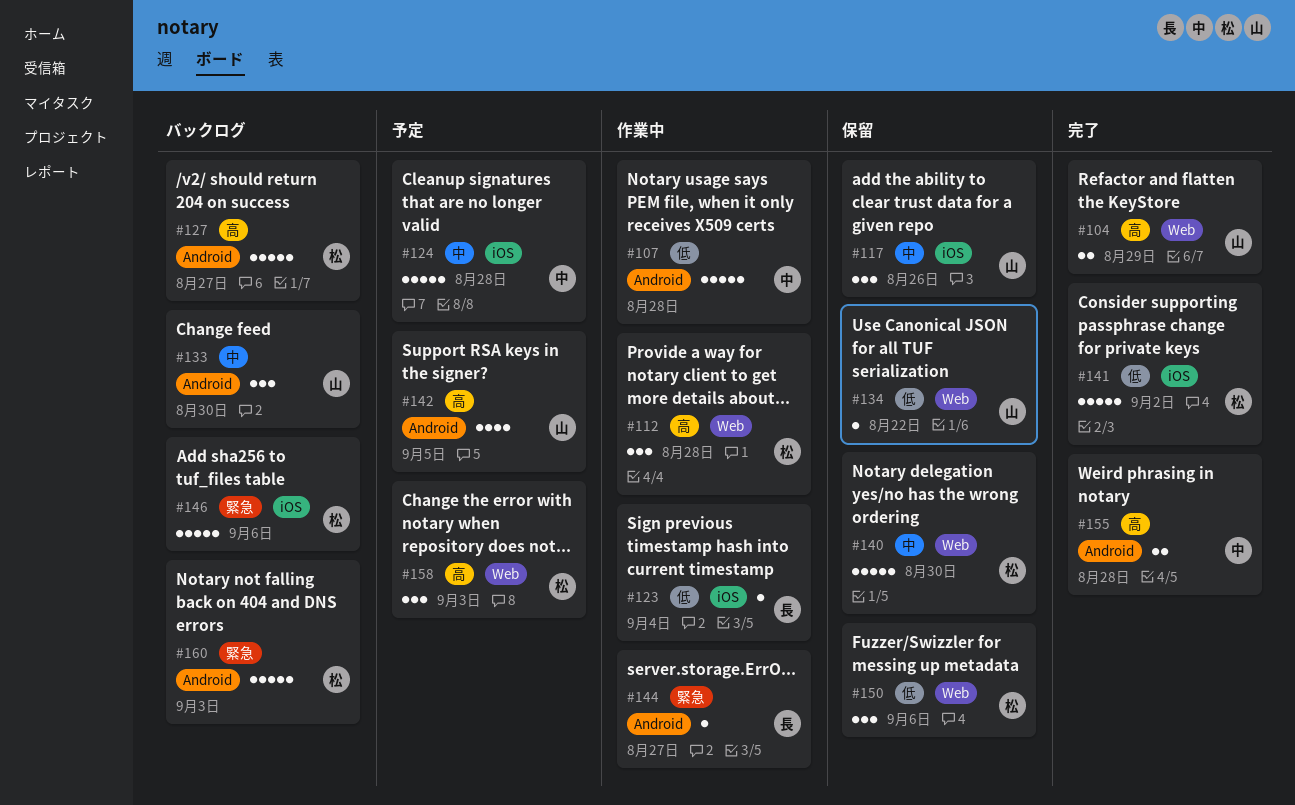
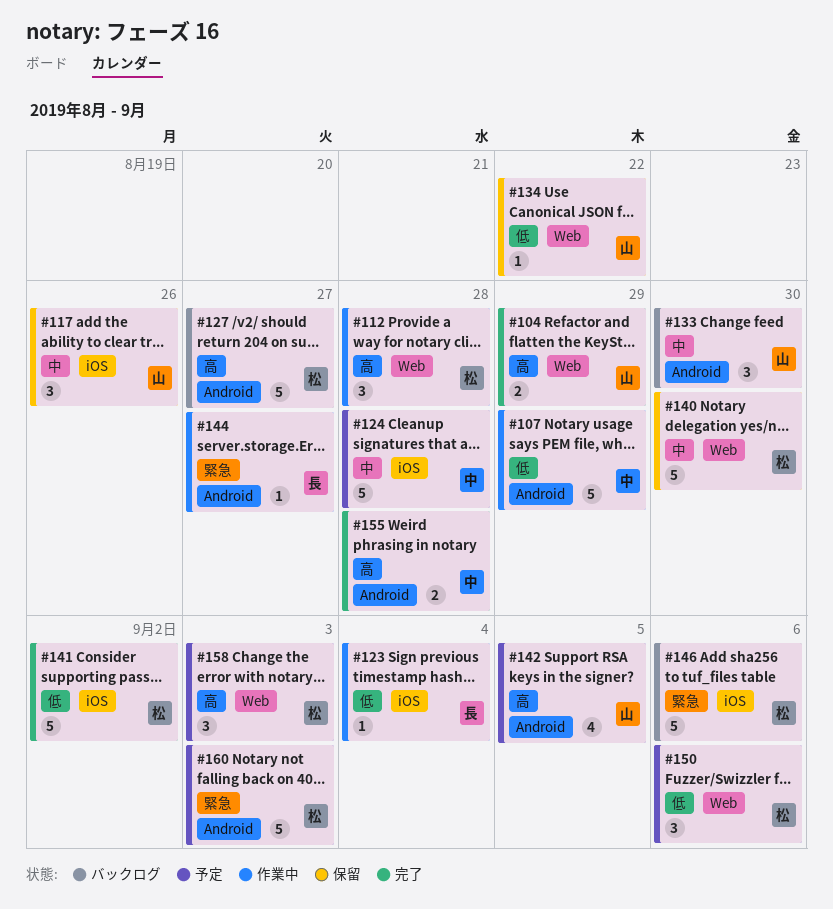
#107, due: Aug 28 -> Aug 29
#150, status: 保留 -> 予定
#160, status: バックログ -> 予定

